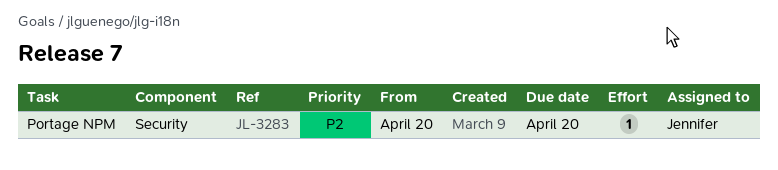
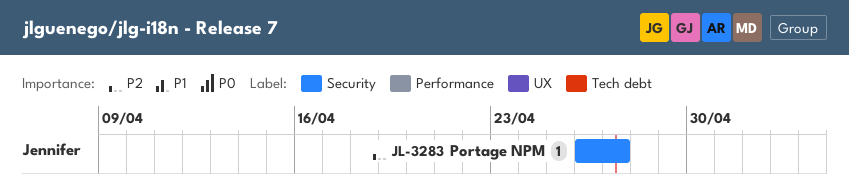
JL-3283, start: Apr 20 -> Apr 26
JL-3283, due: Apr 20 -> Apr 27

